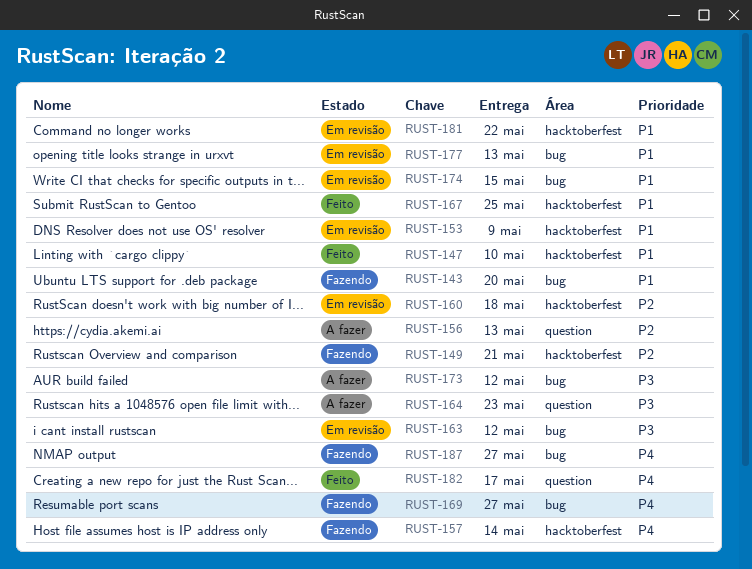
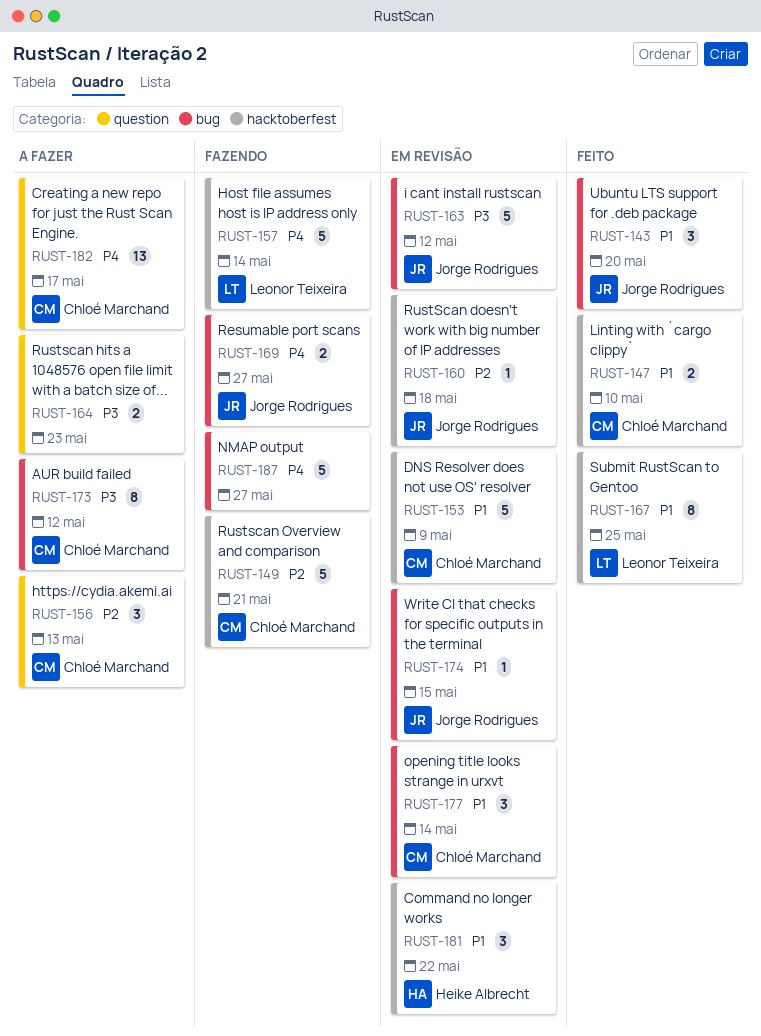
RUST-143, status: Fazendo -> Feito
RUST-177, due: May 13 -> May 14
RUST-182, status: Feito -> A fazer

